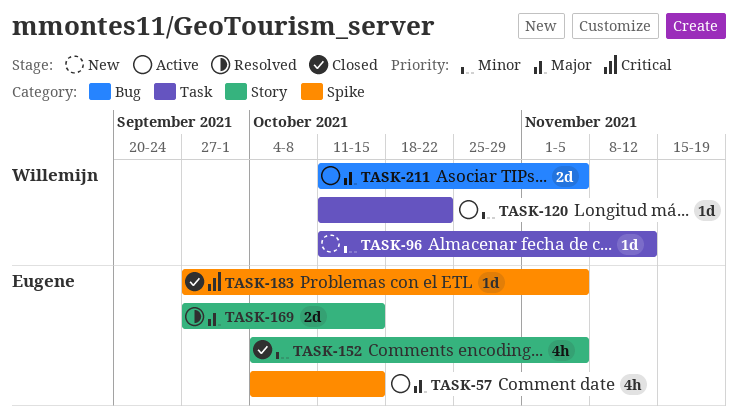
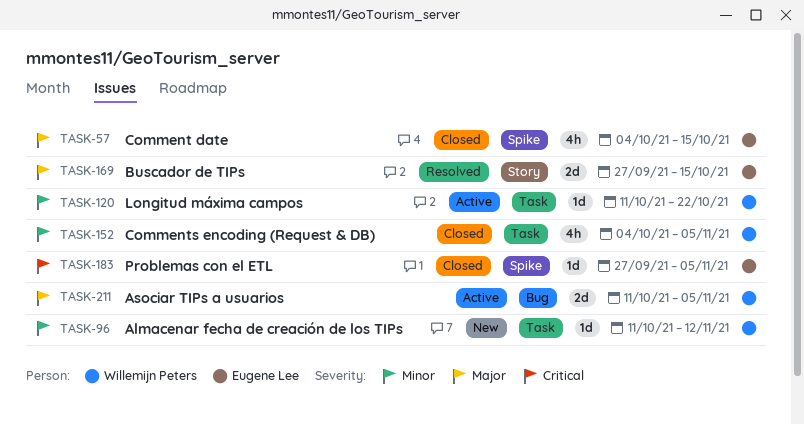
TASK-57, status: Active -> Closed
TASK-152, owner: Eugene Lee -> Willemijn Peters
TASK-152, label: Story -> Task

